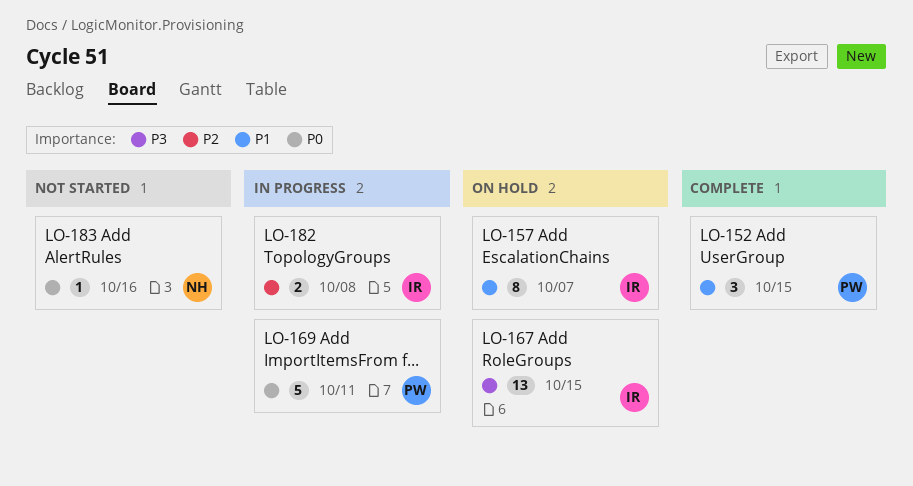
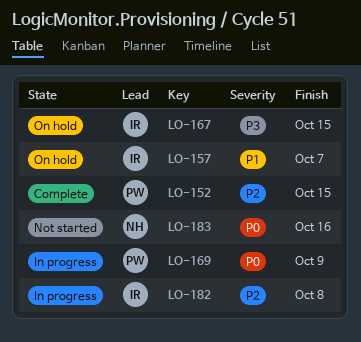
LO-152, priority: P1 -> P2
LO-169, due: Oct 11 -> Oct 9

